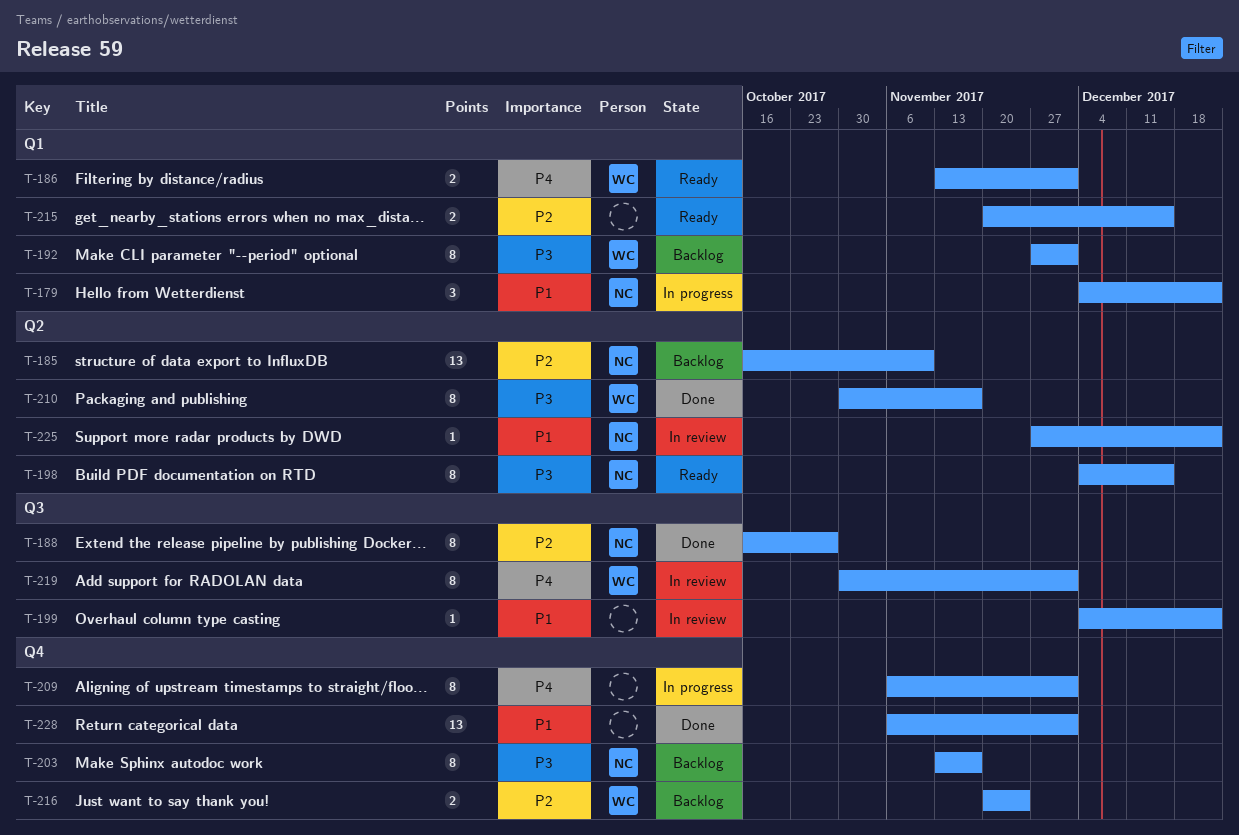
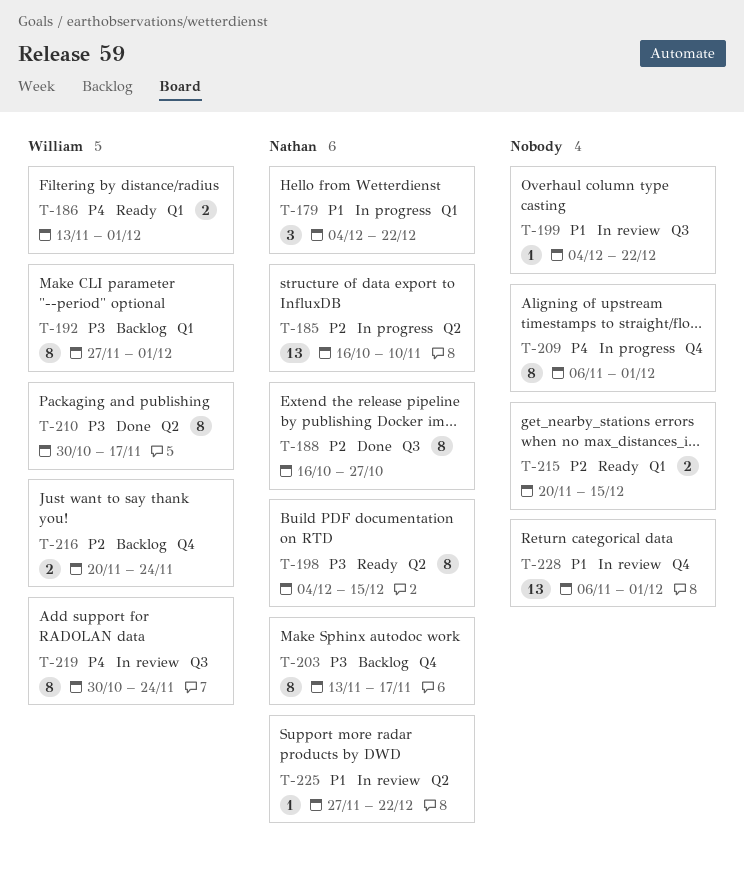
T-185, status: Backlog -> In progress
T-219, due: Dec 1 -> Nov 24
T-228, status: Done -> In review

